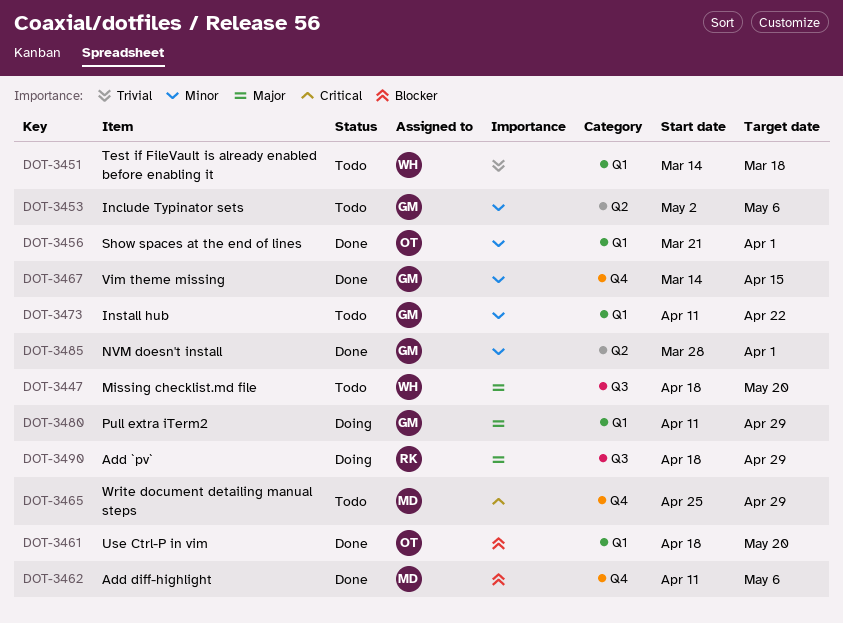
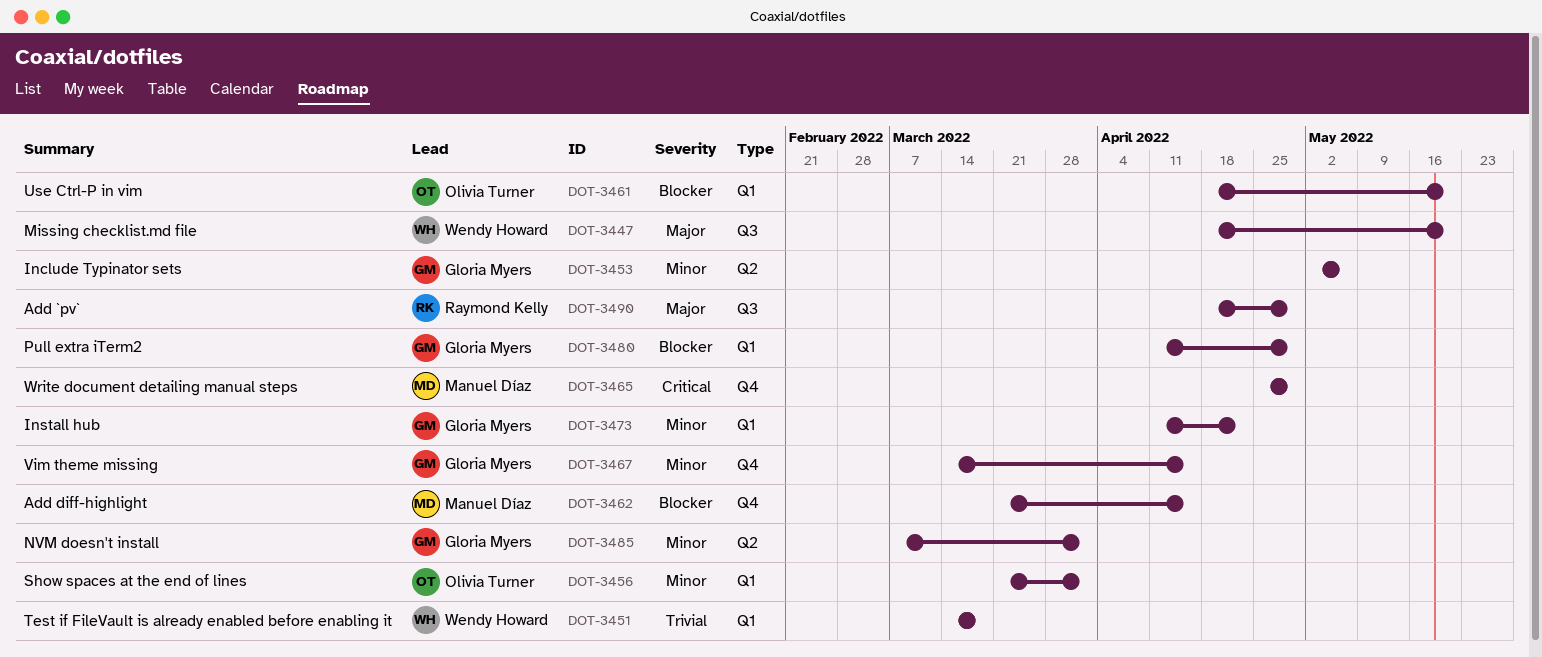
DOT-3462, start: Apr 11 -> Mar 21
DOT-3462, due: May 6 -> Apr 15
DOT-3480, priority: Major -> Blocker
DOT-3485, start: Mar 28 -> Mar 7

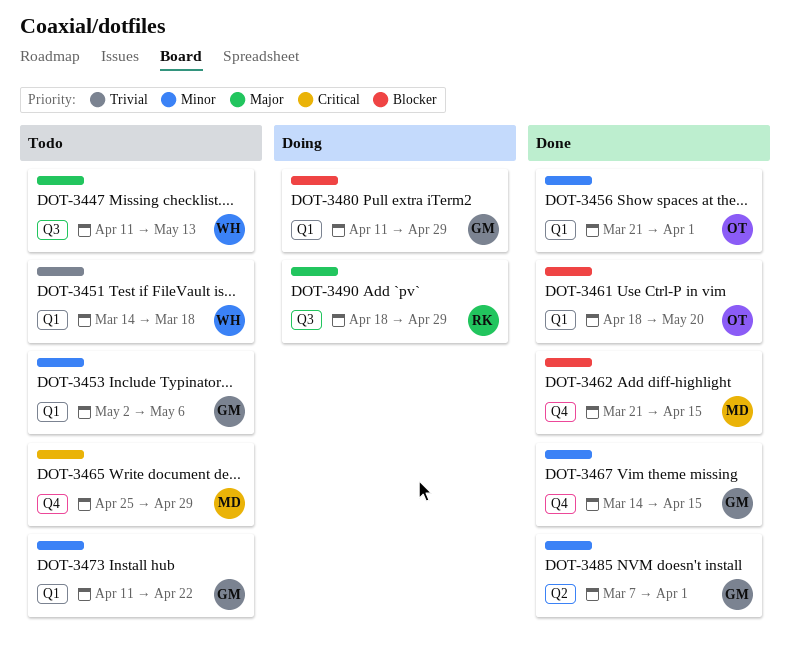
DOT-3447, start: Apr 18 -> Apr 11
DOT-3447, due: May 20 -> May 13
DOT-3453, label: Q2 -> Q1

